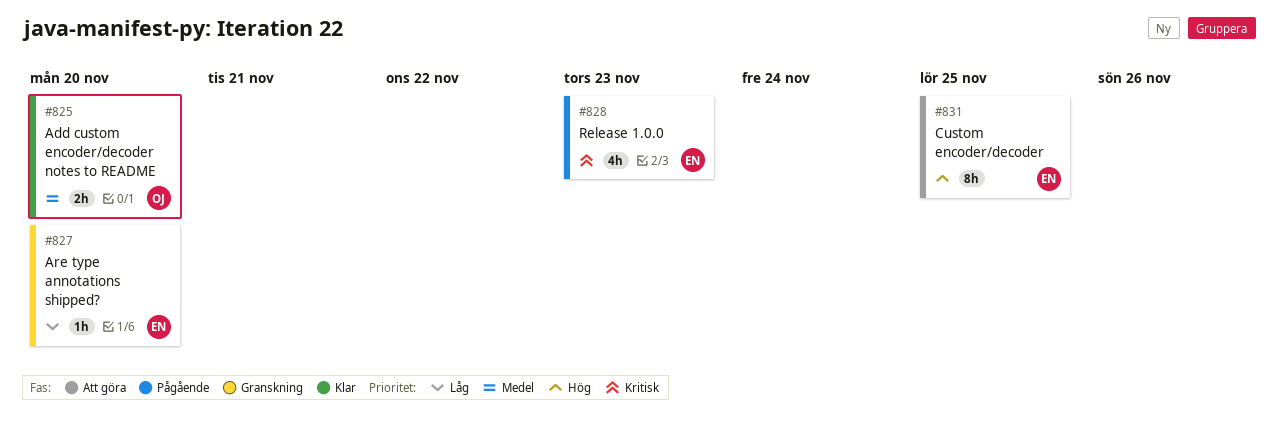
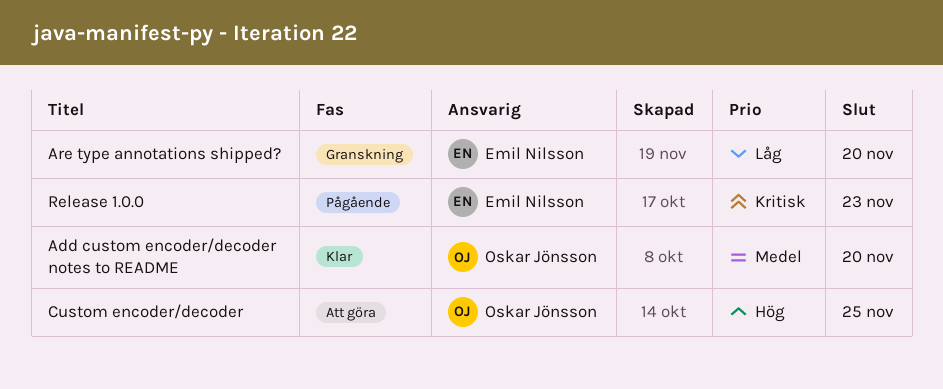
Custom encoder/decoder, owner: Emil Nilsson -> Oskar Jönsson

